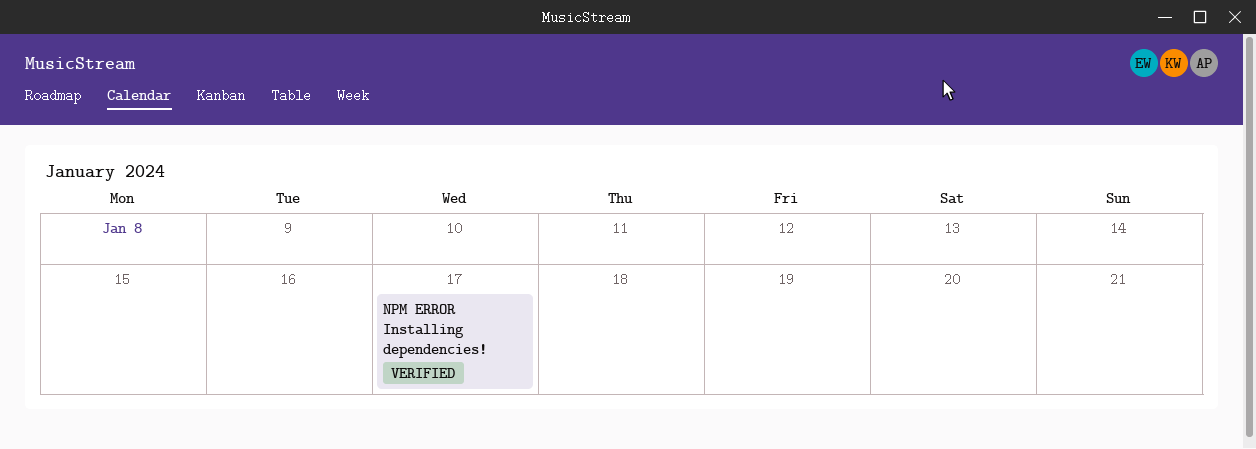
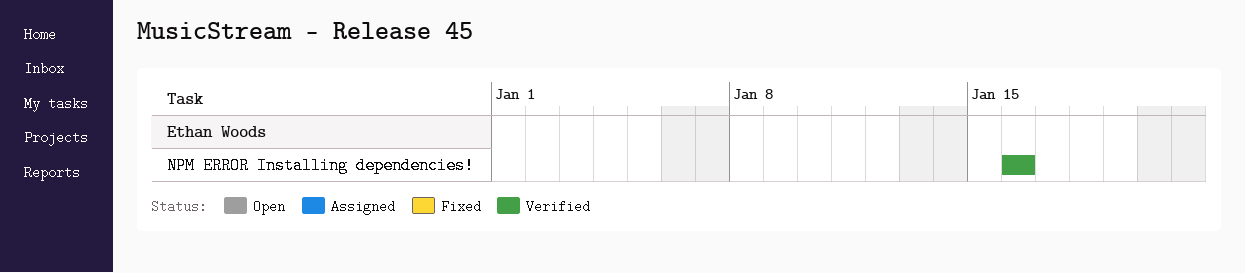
NPM ERROR Installing dependencies!, due: Jan 17 -> Jan 16

